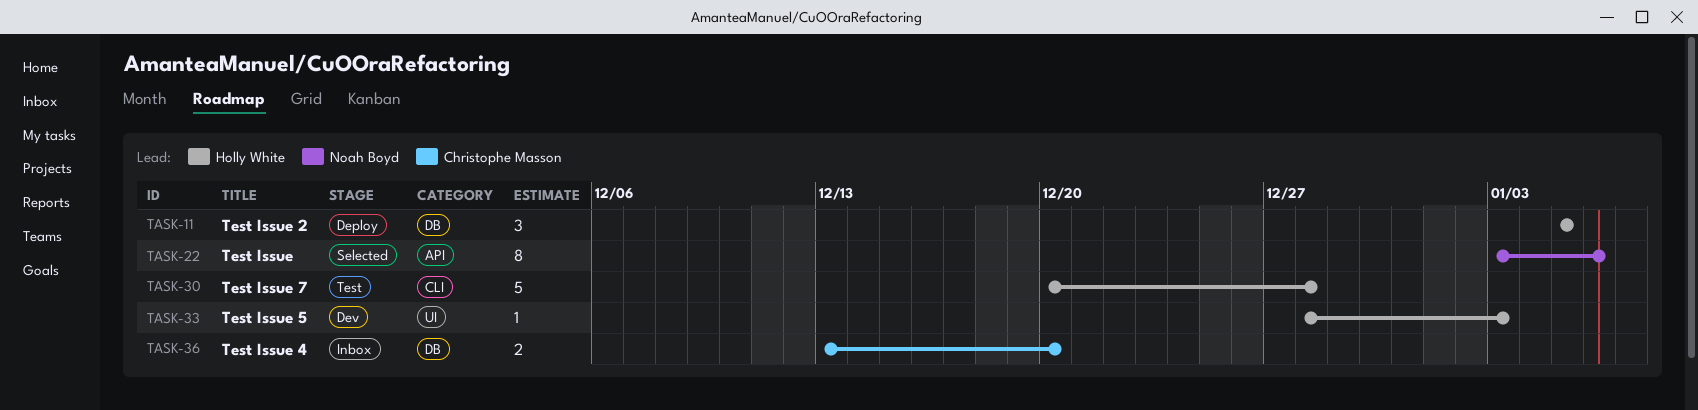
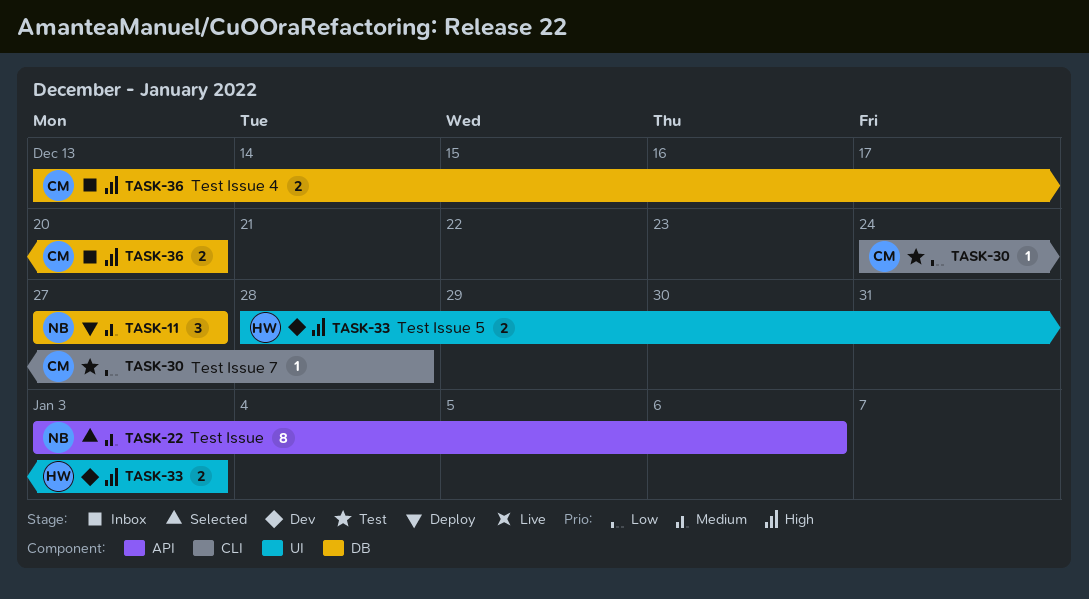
TASK-11, owner: Holly White -> Noah Boyd
TASK-11, start: Jan 5 -> Dec 27
TASK-11, due: Jan 5 -> Dec 27
TASK-30, owner: Holly White -> Christophe Masson
TASK-30, estimate: 5 -> 1
TASK-30, start: Dec 20 -> Dec 24
TASK-33, estimate: 1 -> 2

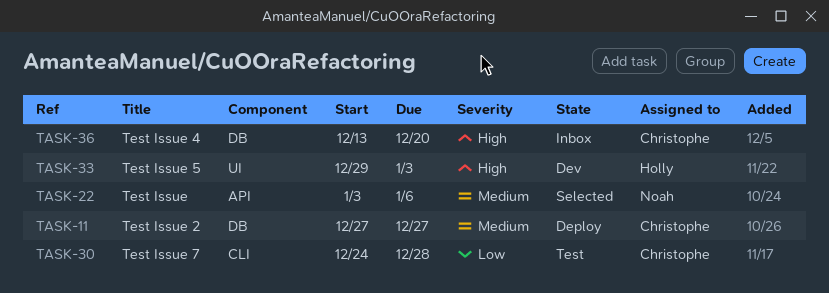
TASK-11, owner: Noah -> Christophe
TASK-33, start: Dec 28 -> Dec 29

